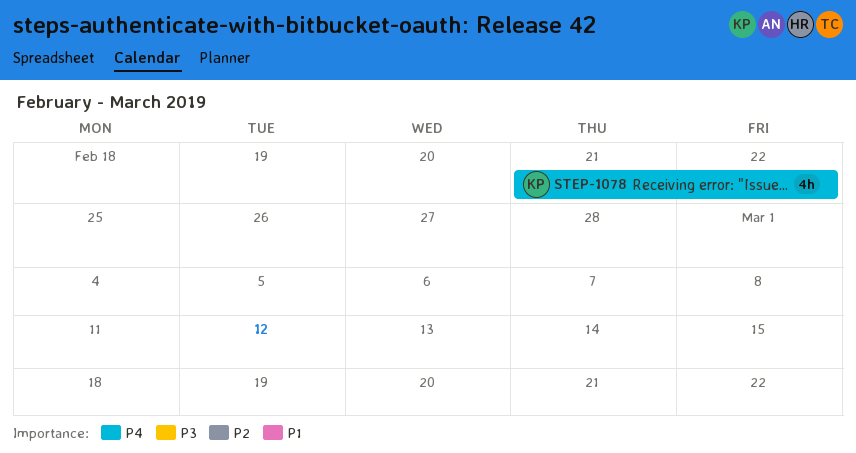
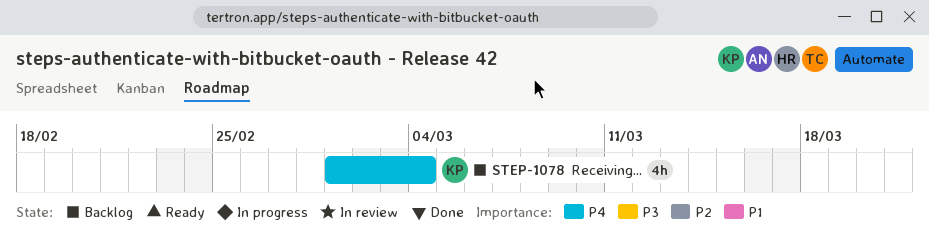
STEP-1078, start: Feb 21 -> Mar 1
STEP-1078, due: Feb 22 -> Mar 4

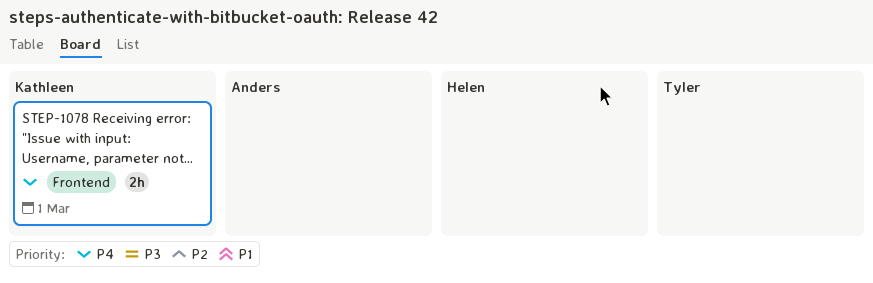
STEP-1078, estimate: 4h -> 2h
STEP-1078, due: Mar 4 -> Mar 1

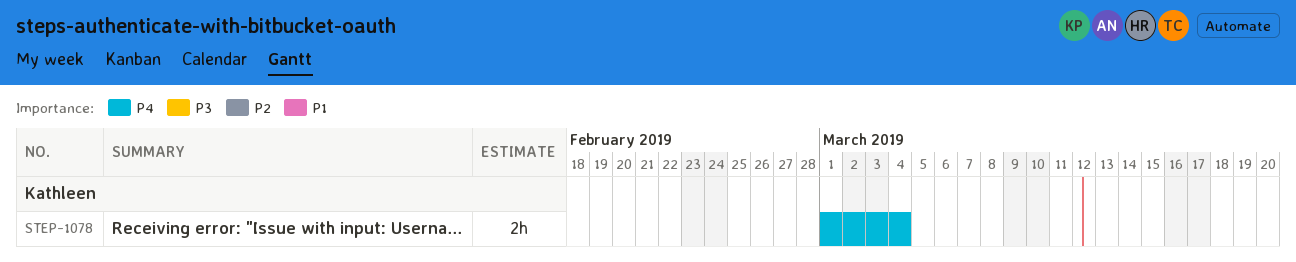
STEP-1078, due: Mar 1 -> Mar 4

